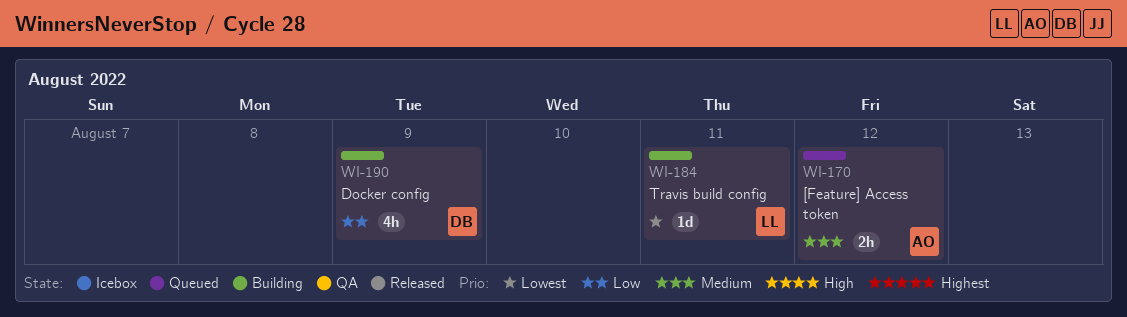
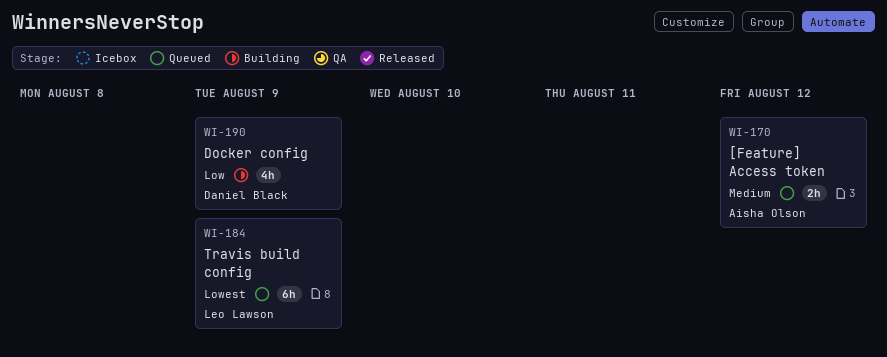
WI-184, status: Building -> Queued
WI-184, estimate: 1d -> 6h
WI-184, due: Aug 11 -> Aug 9

